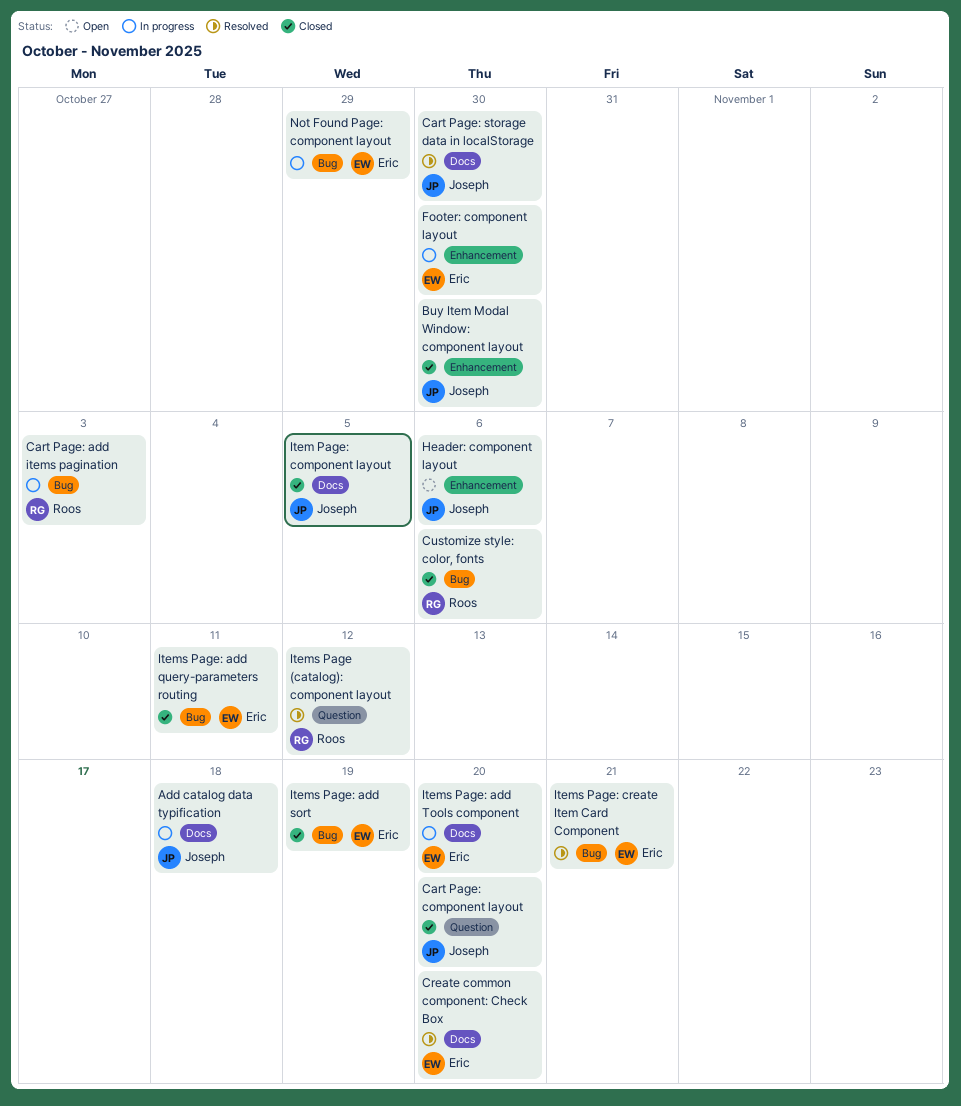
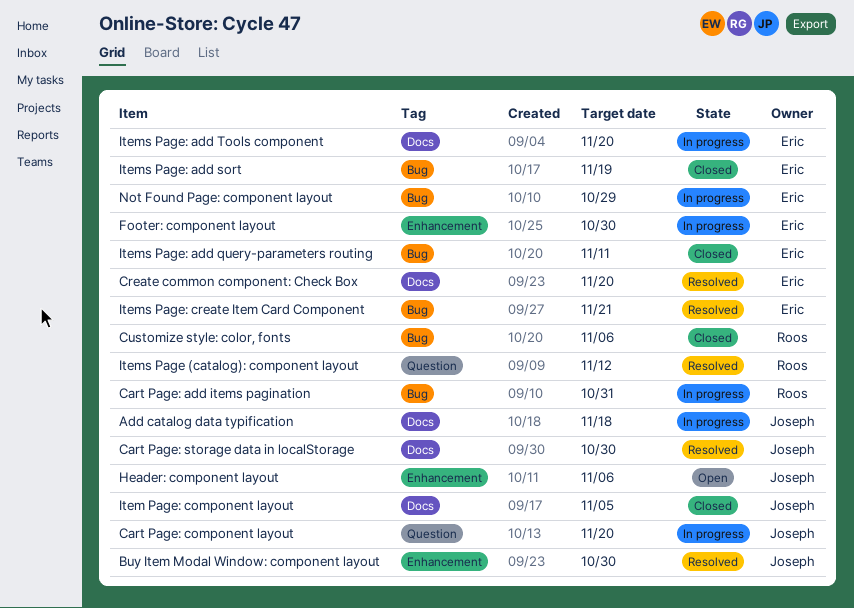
Buy Item Modal Window: component layout, status: Closed -> Resolved
Cart Page: add items pagination, due: Nov 3 -> Oct 31
Cart Page: component layout, status: Closed -> In progress

